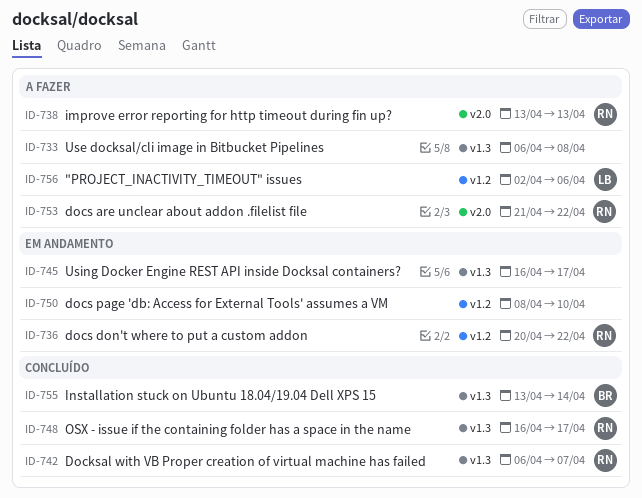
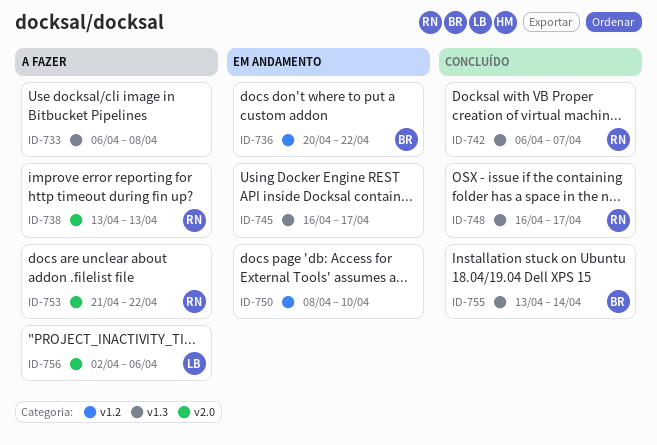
ID-736, owner: RN -> BR
ID-756, label: v1.2 -> v2.0

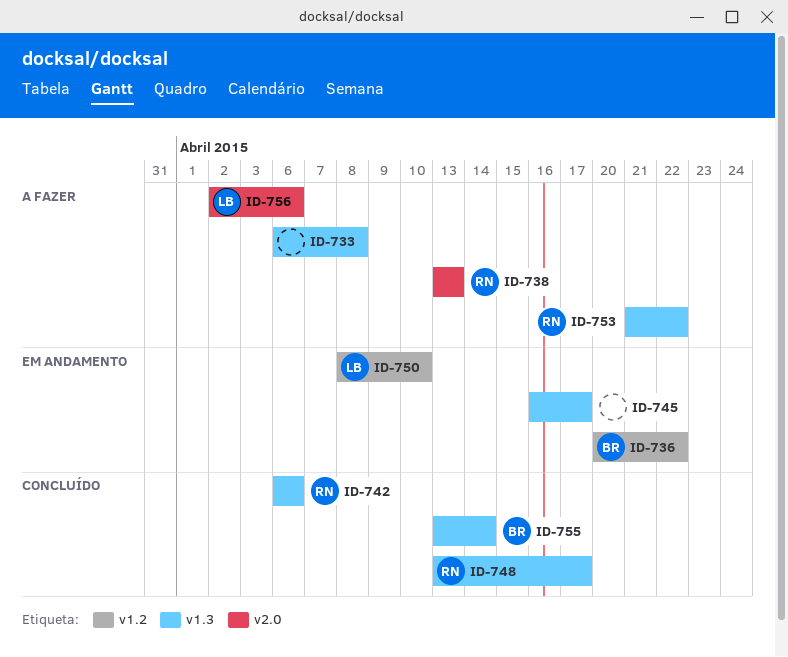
ID-742, due: Apr 7 -> Apr 6
ID-748, start: Apr 16 -> Apr 13
ID-750, owner: none -> LB
ID-753, label: v2.0 -> v1.3

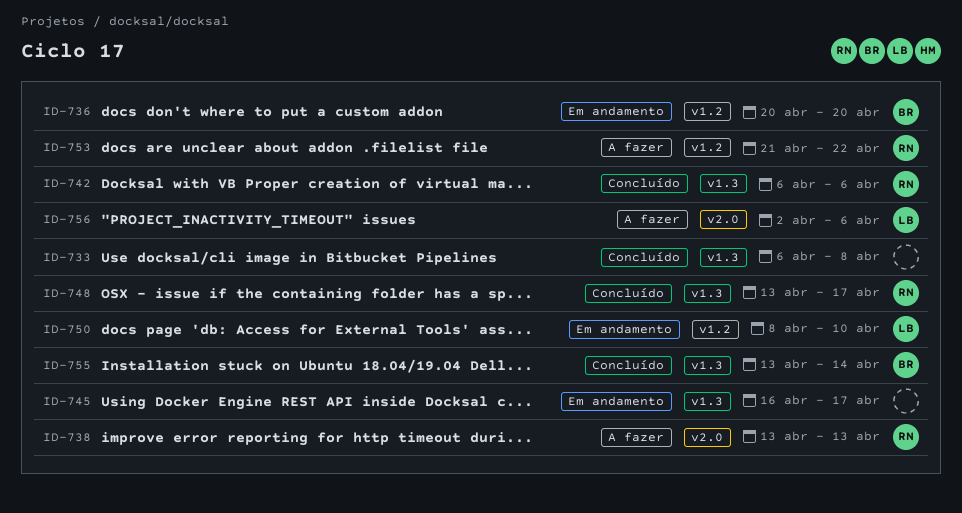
ID-733, status: A fazer -> Concluído
ID-736, due: Apr 22 -> Apr 20
ID-753, label: v1.3 -> v1.2

